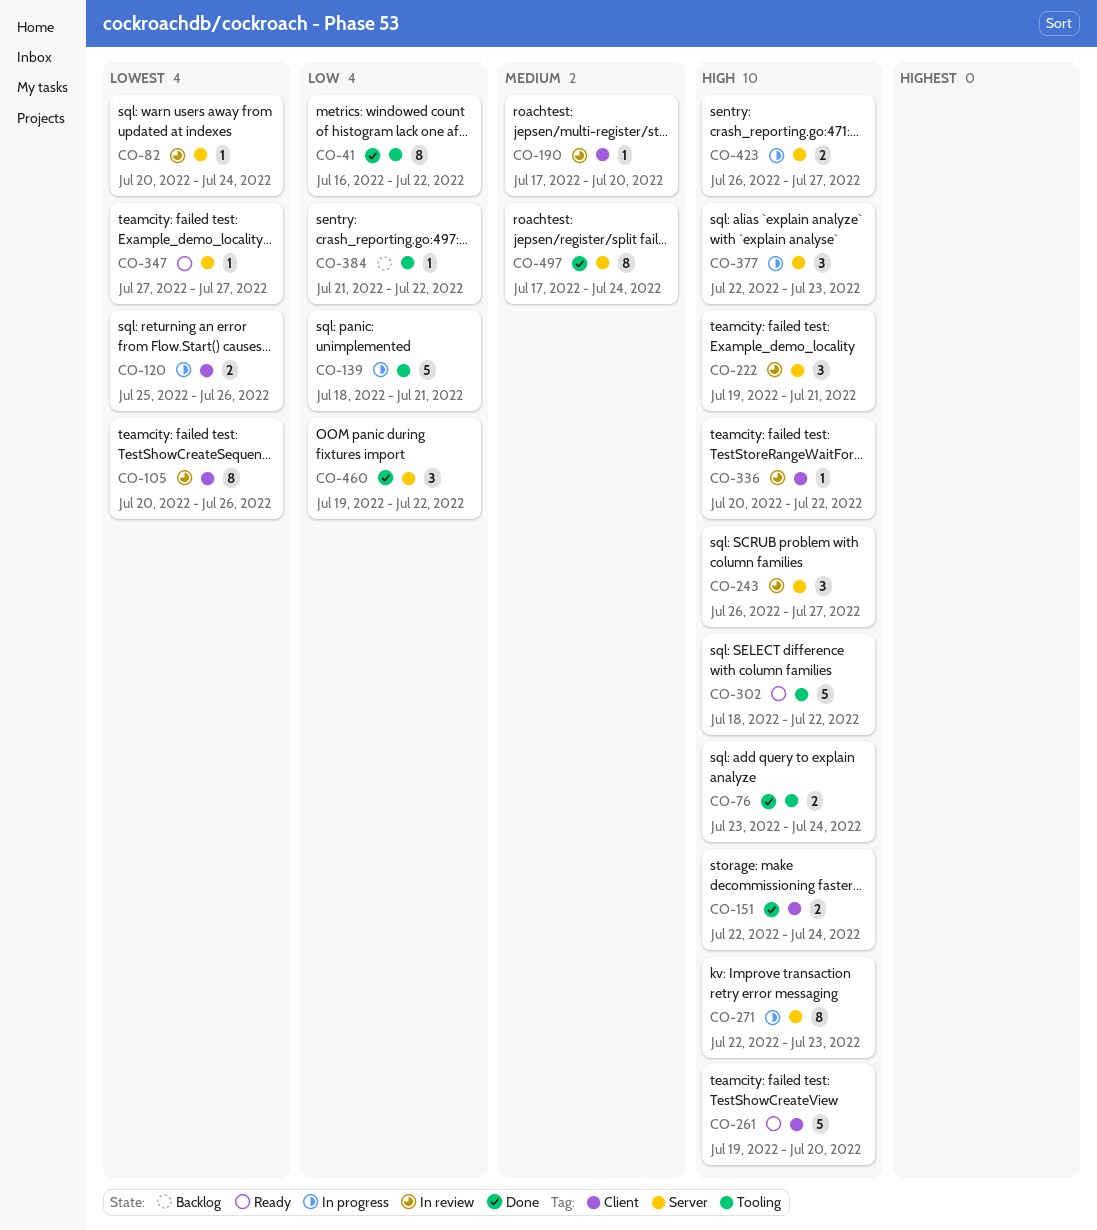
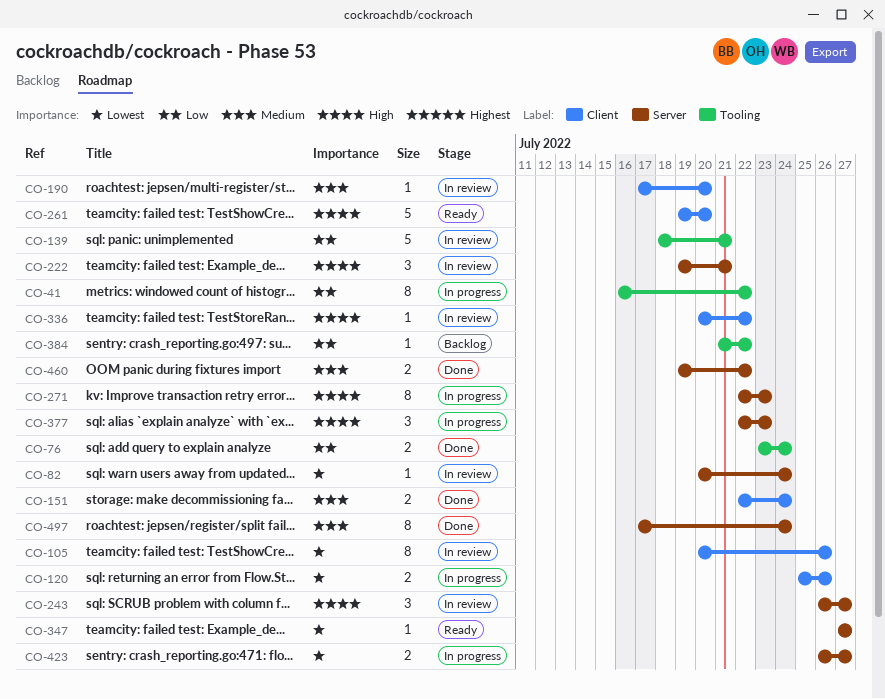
CO-41, status: Done -> In progress
CO-76, priority: High -> Low
CO-139, status: In progress -> In review
CO-151, priority: High -> Medium
CO-302: present -> none
CO-423, priority: High -> Lowest
CO-460, priority: Low -> Medium
CO-460, estimate: 3 -> 2

